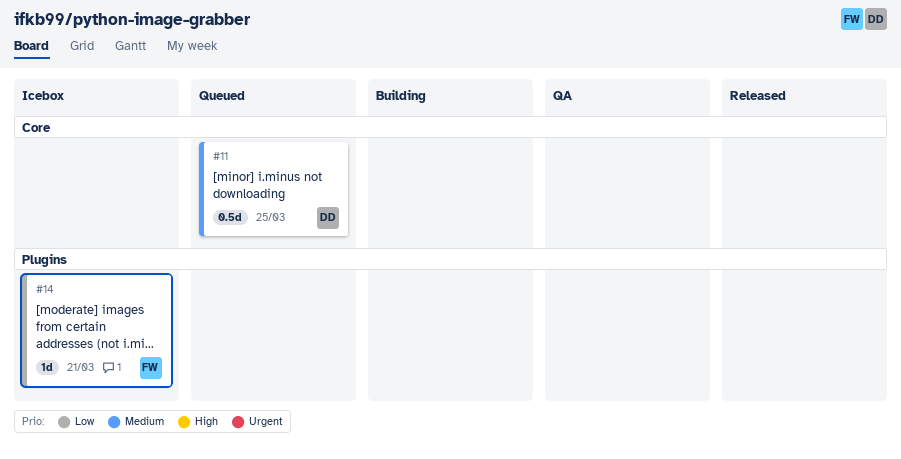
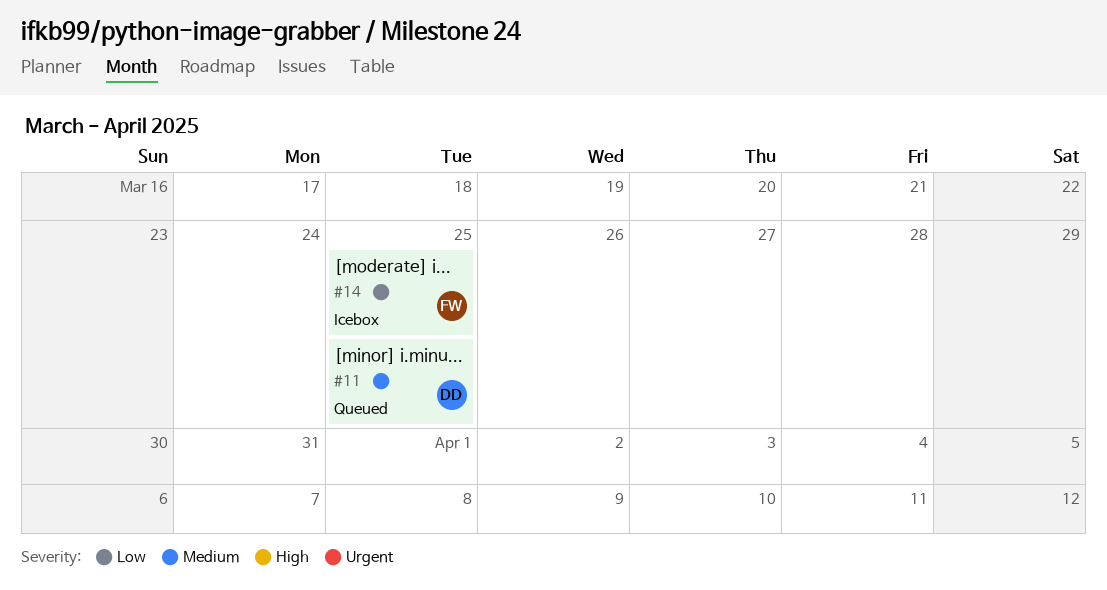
#14, due: Mar 21 -> Mar 25

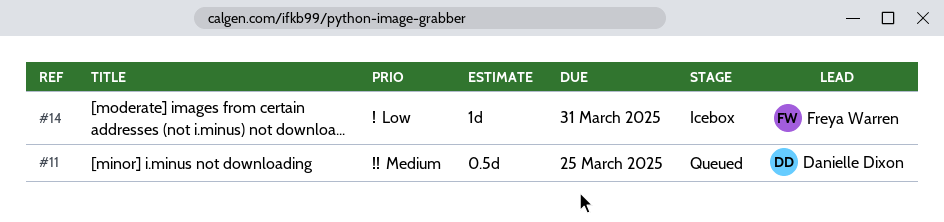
#14, due: Mar 25 -> Mar 31

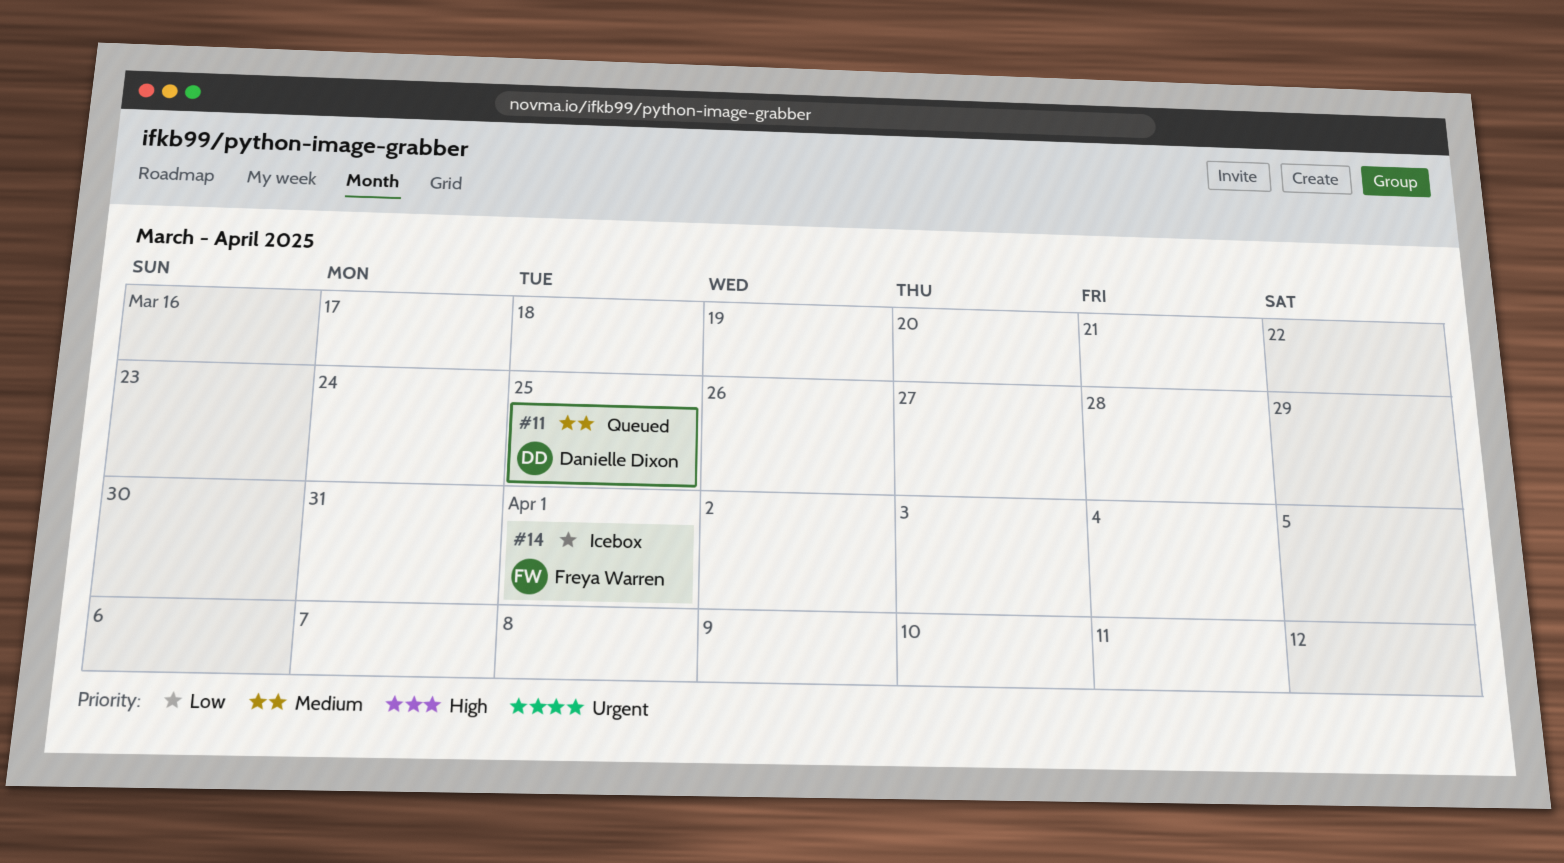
#14, due: Mar 31 -> Apr 1

